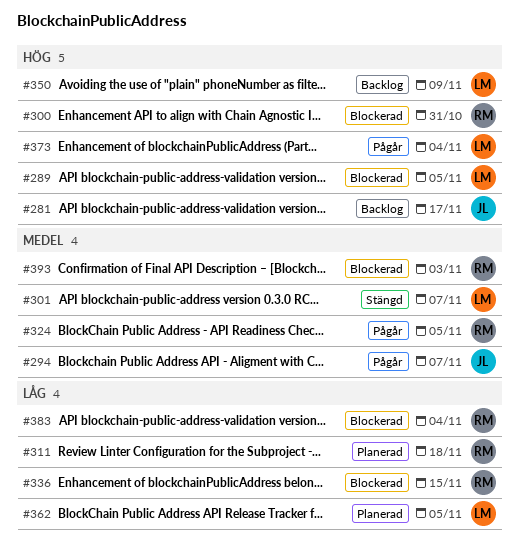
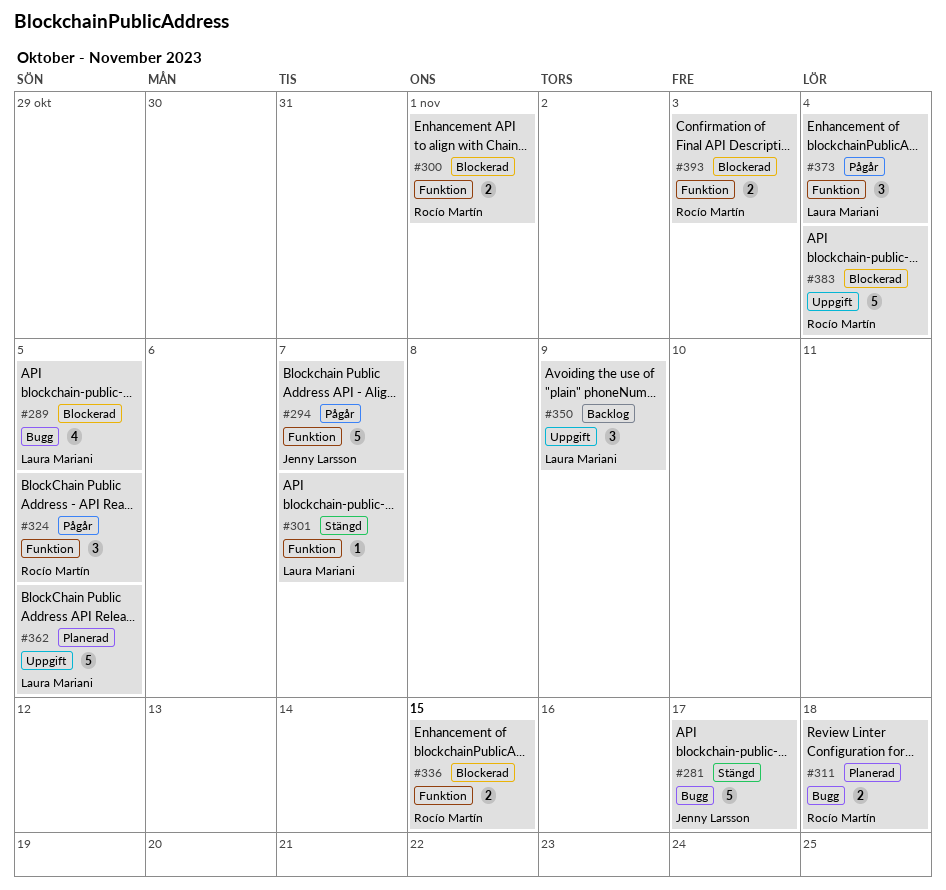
#281, status: Backlog -> Stängd
#300, due: Oct 31 -> Nov 1

